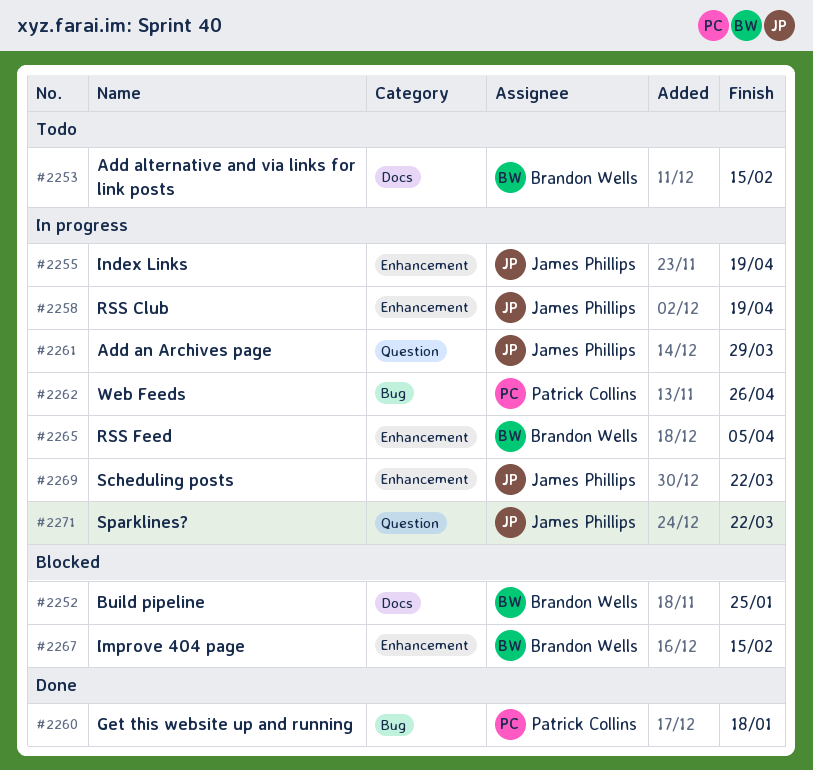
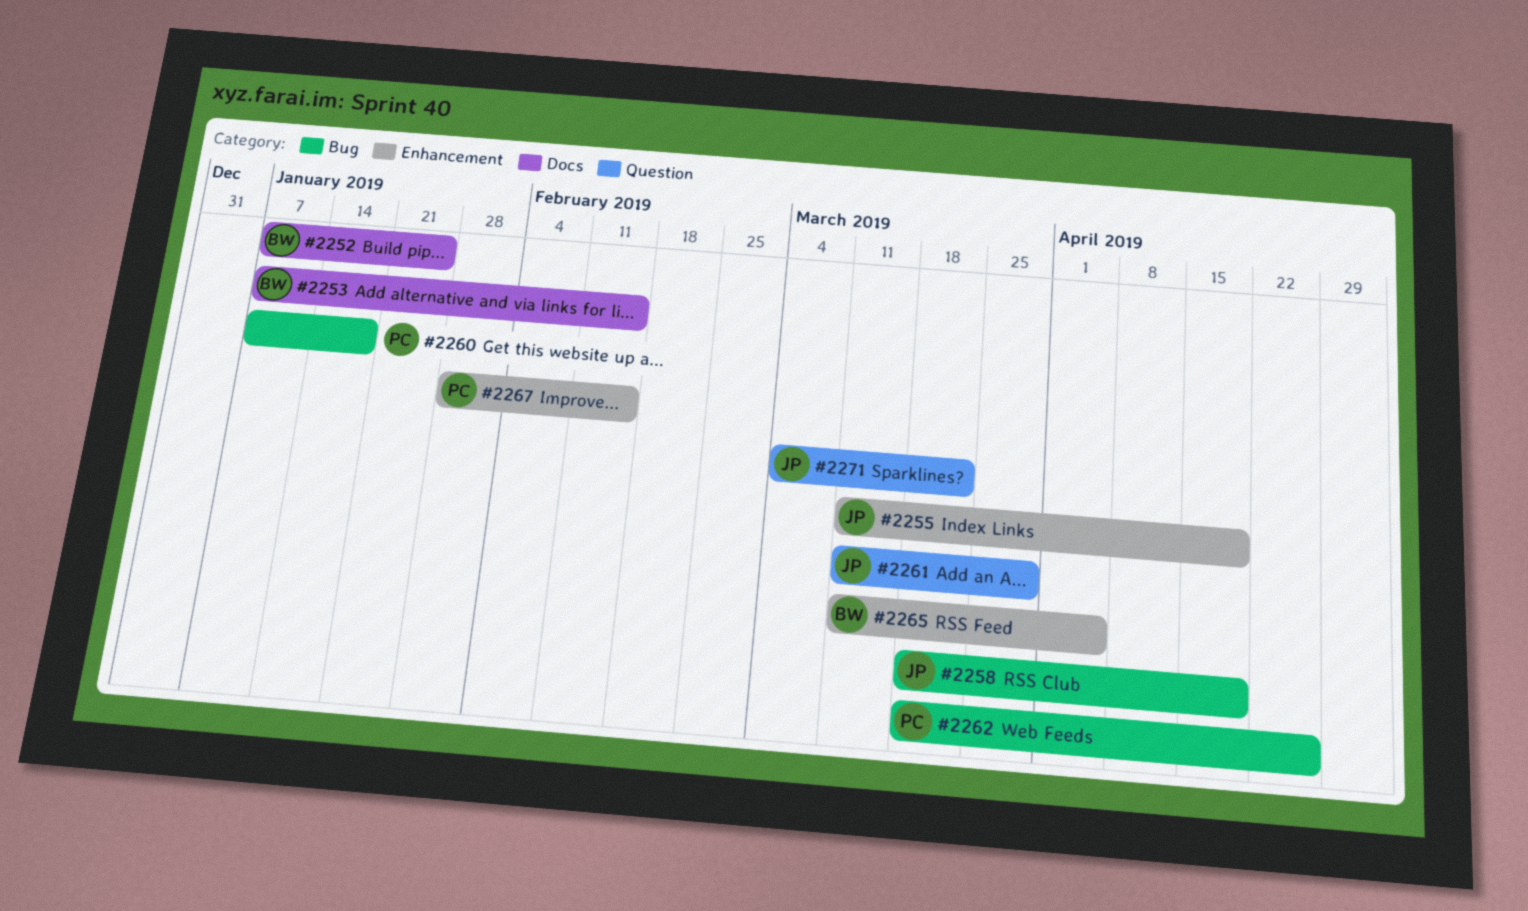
#2258, label: Enhancement -> Bug
#2267, owner: Brandon Wells -> Patrick Collins
#2269: present -> none

